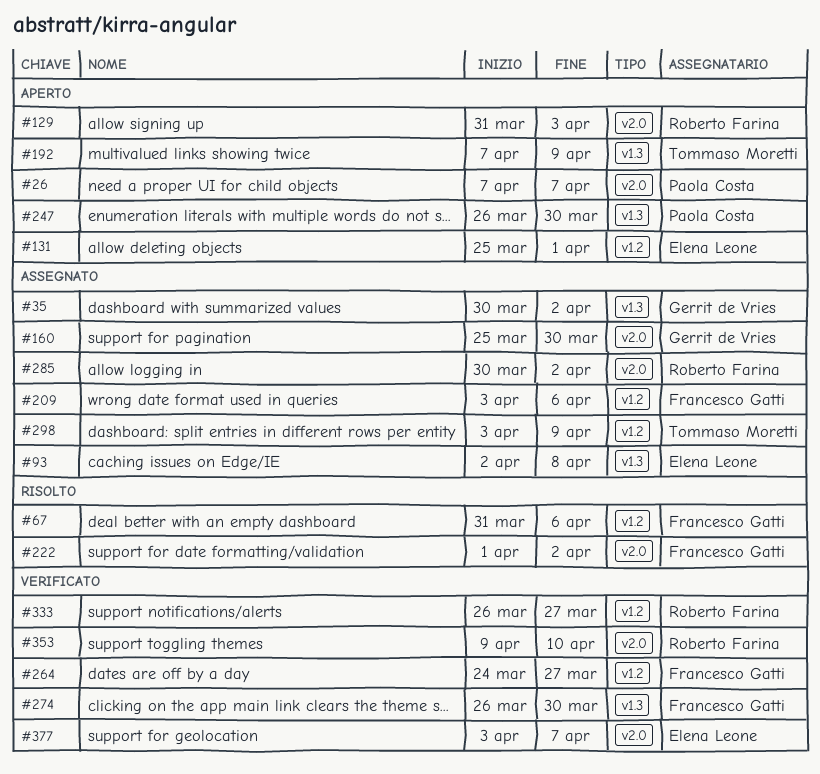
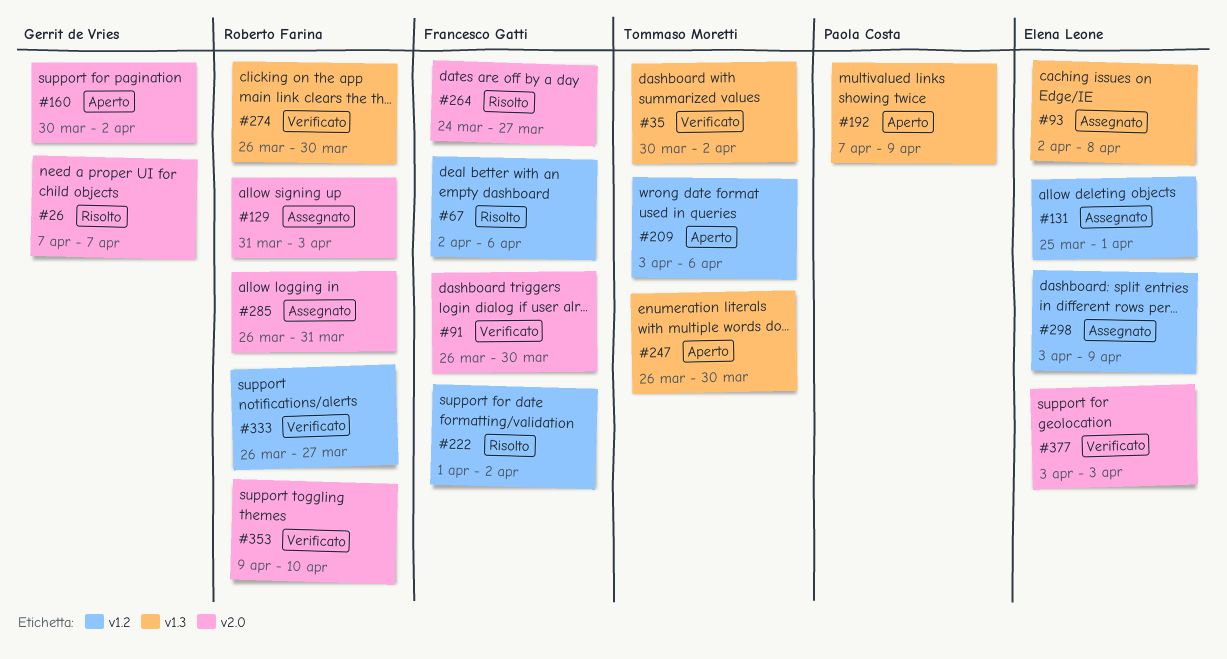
#26, status: Aperto -> Risolto
#26, owner: Paola Costa -> Gerrit de Vries
#35, status: Assegnato -> Verificato
#35, owner: Gerrit de Vries -> Tommaso Moretti
#67, start: Mar 31 -> Apr 2
#91: none -> present
#129, status: Aperto -> Assegnato
#131, status: Aperto -> Assegnato
#160, status: Assegnato -> Aperto
#160, start: Mar 25 -> Mar 30
#160, due: Mar 30 -> Apr 2
#192, owner: Tommaso Moretti -> Paola Costa
#209, status: Assegnato -> Aperto
#209, owner: Francesco Gatti -> Tommaso Moretti
#222, label: v2.0 -> v1.2
#247, owner: Paola Costa -> Tommaso Moretti
#264, status: Verificato -> Risolto
#264, label: v1.2 -> v2.0
#274, owner: Francesco Gatti -> Roberto Farina
#285, start: Mar 30 -> Mar 26
#285, due: Apr 2 -> Mar 31
#298, owner: Tommaso Moretti -> Elena Leone
#377, due: Apr 7 -> Apr 3

